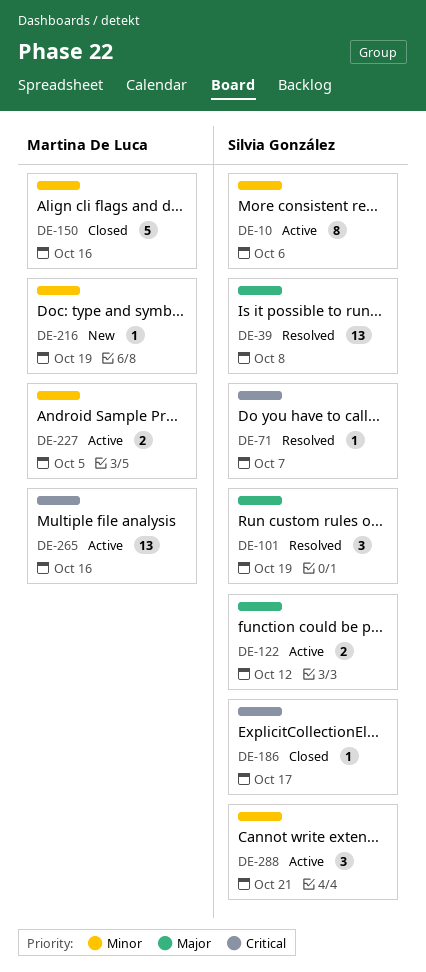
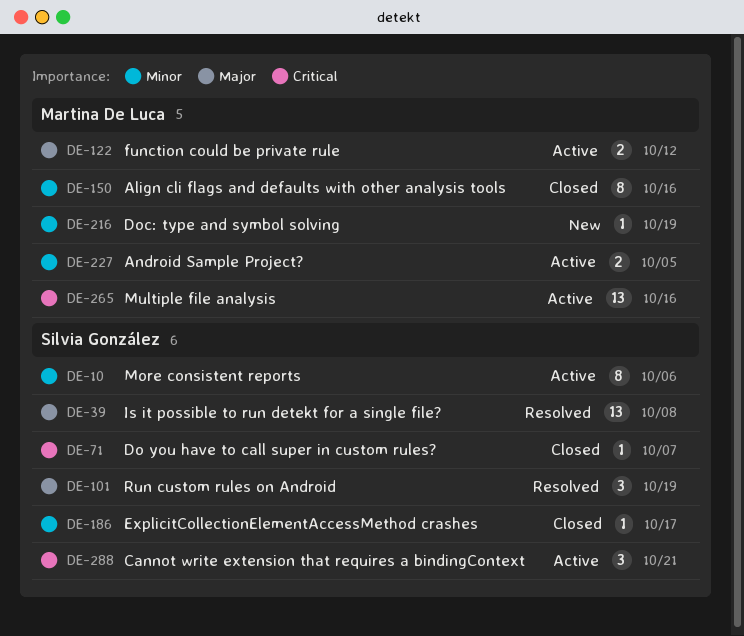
DE-71, status: Resolved -> Closed
DE-122, owner: Silvia González -> Martina De Luca
DE-150, estimate: 5 -> 8
DE-186, priority: Critical -> Minor
DE-288, priority: Minor -> Critical

